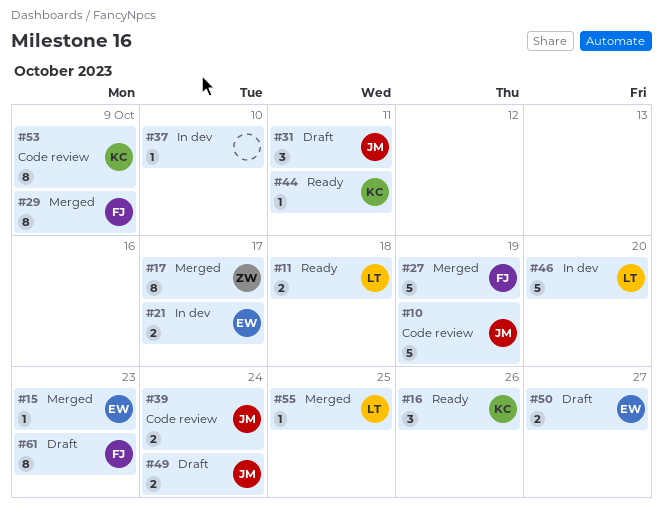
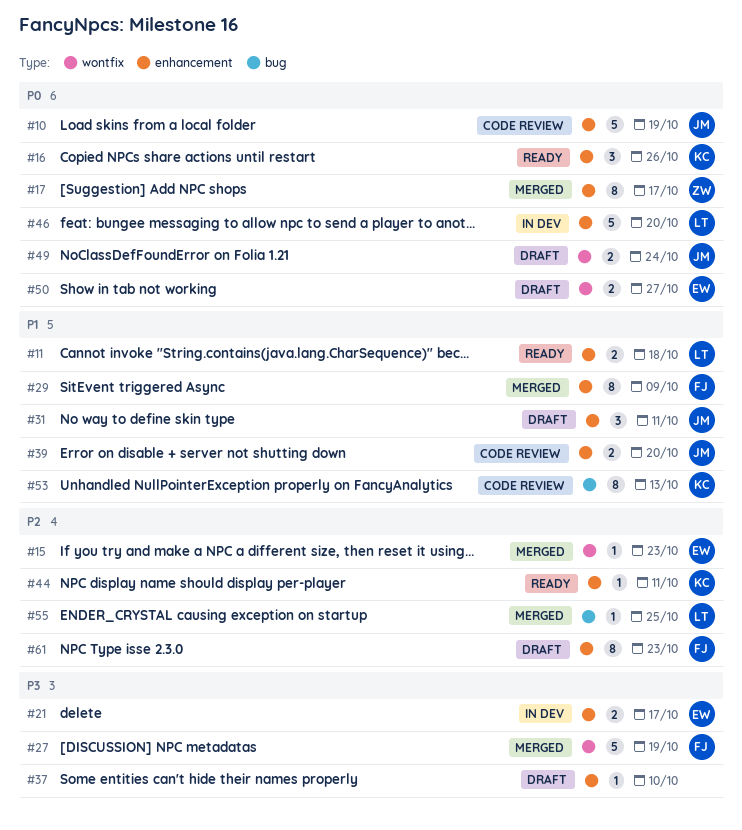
#37, status: In dev -> Draft
#39, due: Oct 24 -> Oct 20
#53, due: Oct 9 -> Oct 13

